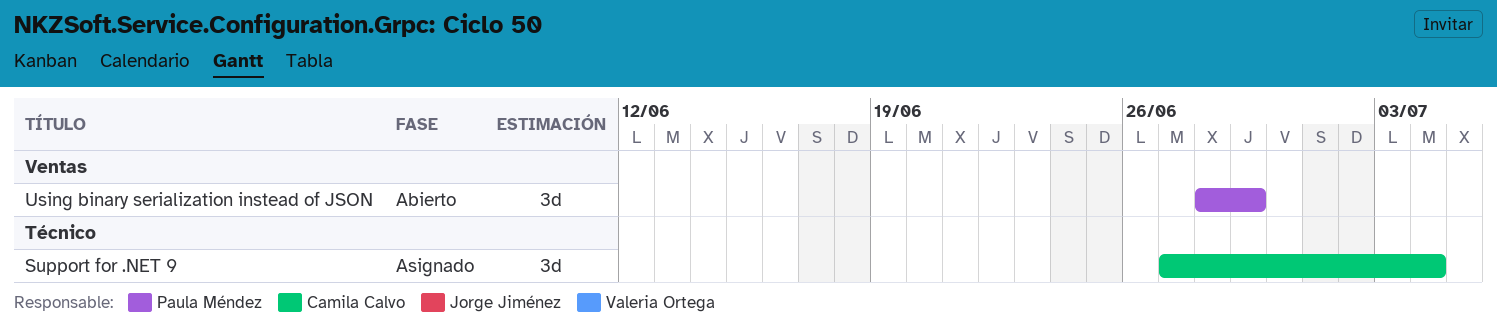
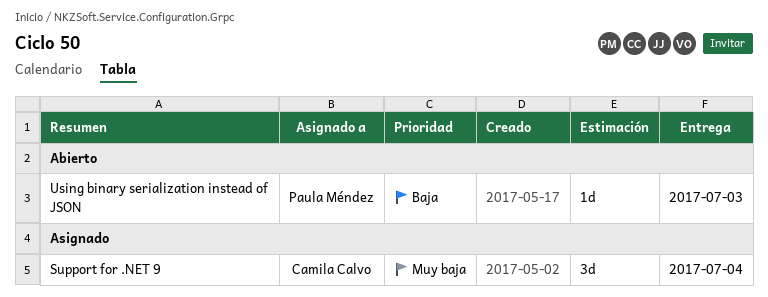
Using binary serialization instead of JSON, estimate: 3d -> 1d
Using binary serialization instead of JSON, due: Jun 29 -> Jul 3

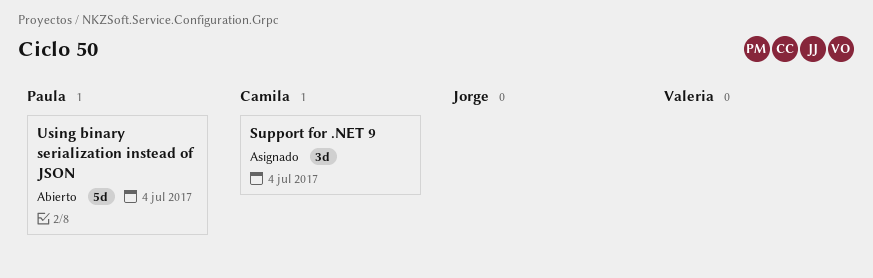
Using binary serialization instead of JSON, estimate: 1d -> 5d
Using binary serialization instead of JSON, due: Jul 3 -> Jul 4

